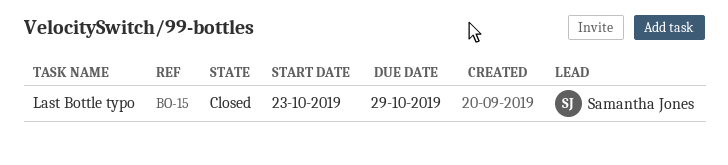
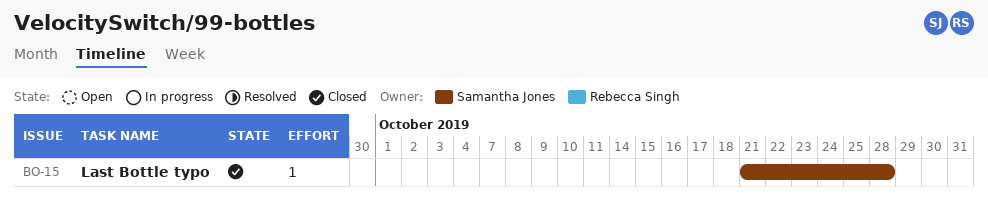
BO-15, start: Oct 23 -> Oct 21
BO-15, due: Oct 29 -> Oct 28

